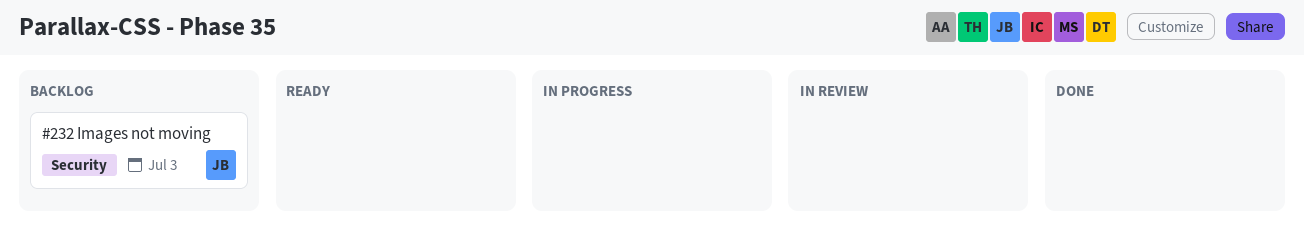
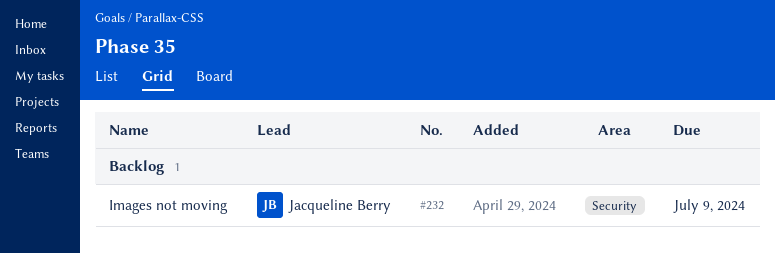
#232, due: Jul 3 -> Jul 9

